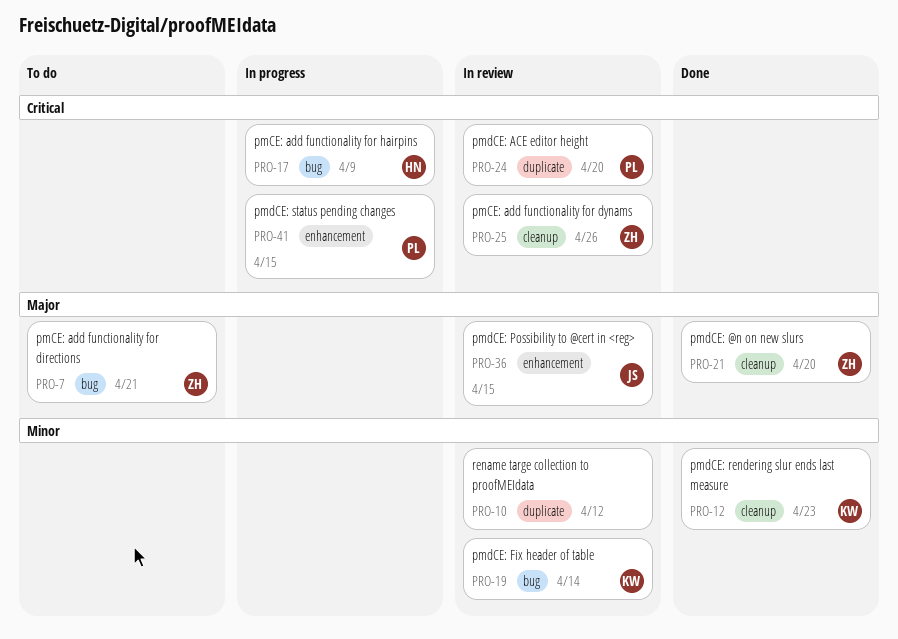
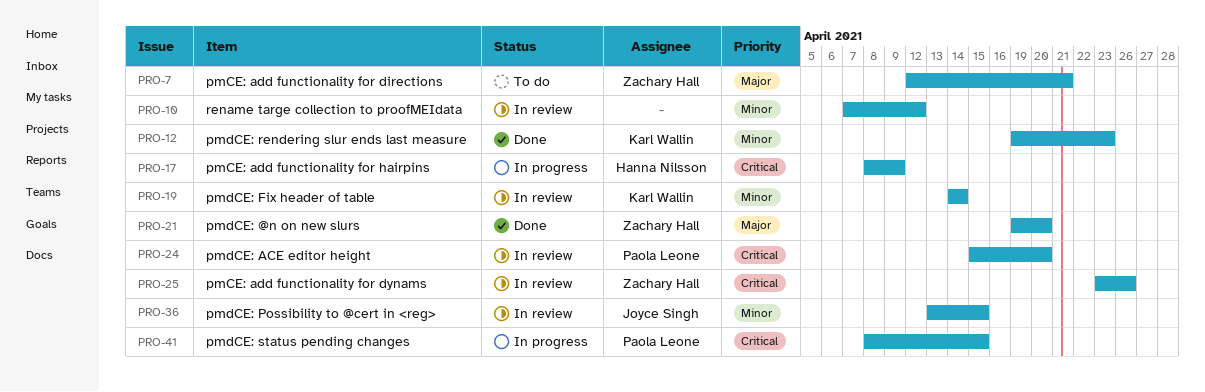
PRO-36, priority: Major -> Minor

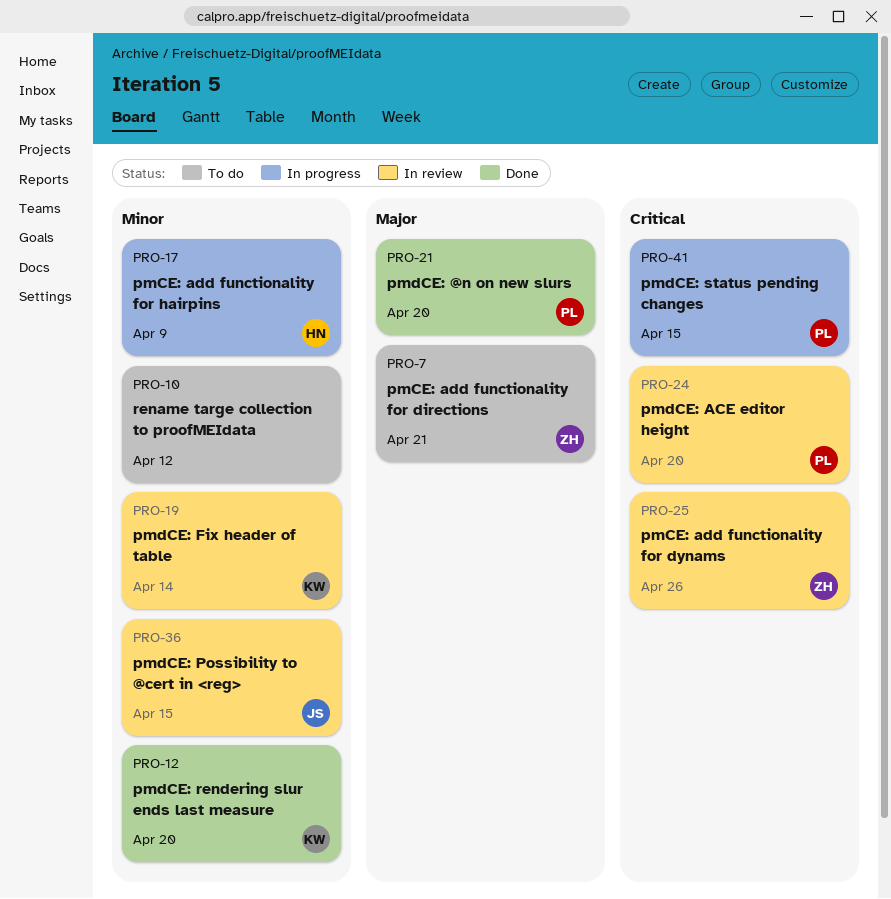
PRO-10, status: In review -> To do
PRO-12, due: Apr 23 -> Apr 20
PRO-17, priority: Critical -> Minor
PRO-21, owner: Zachary Hall -> Paola Leone

